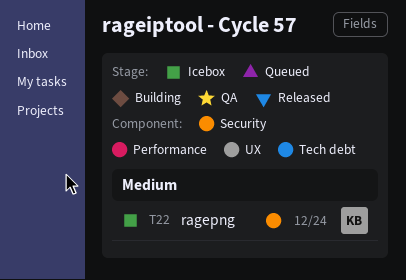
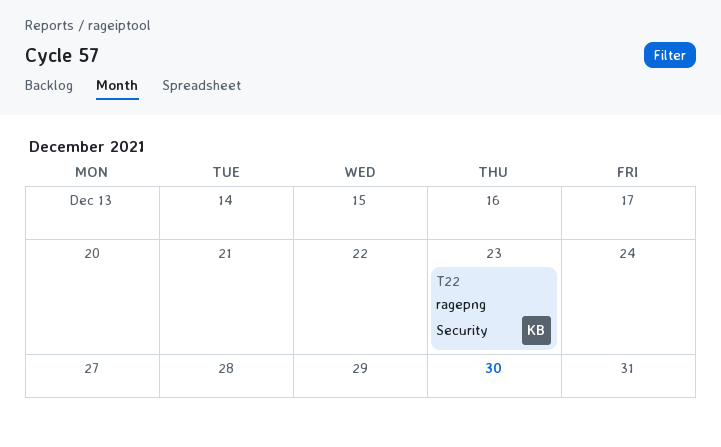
T22, due: Dec 24 -> Dec 23

